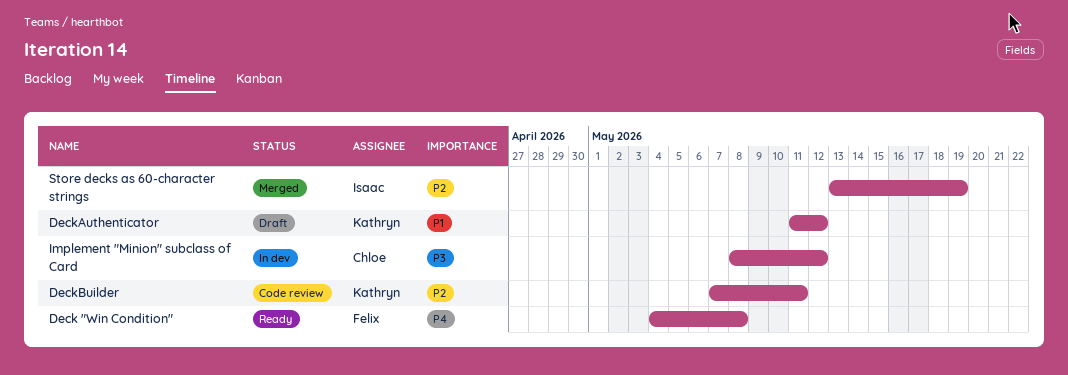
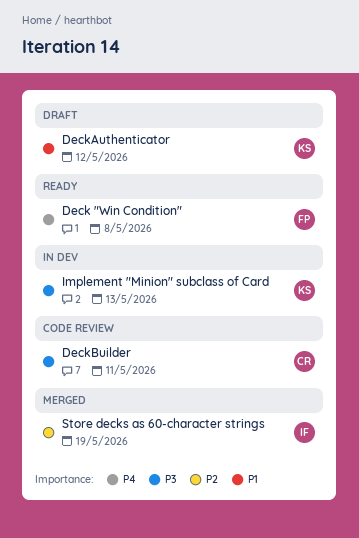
DeckBuilder, owner: Kathryn -> Chloe
DeckBuilder, priority: P2 -> P3
Implement "Minion" subclass of Card, owner: Chloe -> Kathryn
Implement "Minion" subclass of Card, due: May 12 -> May 13

